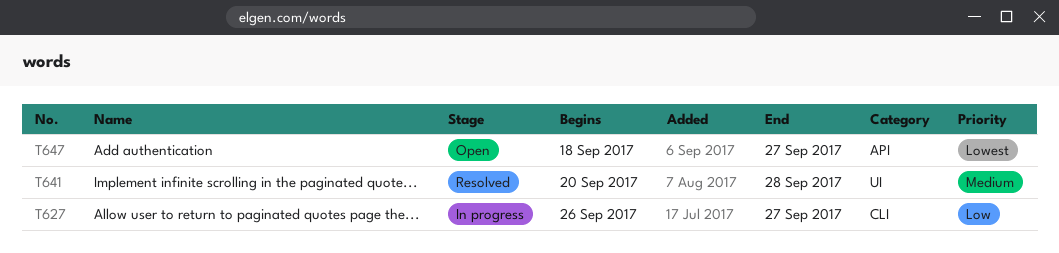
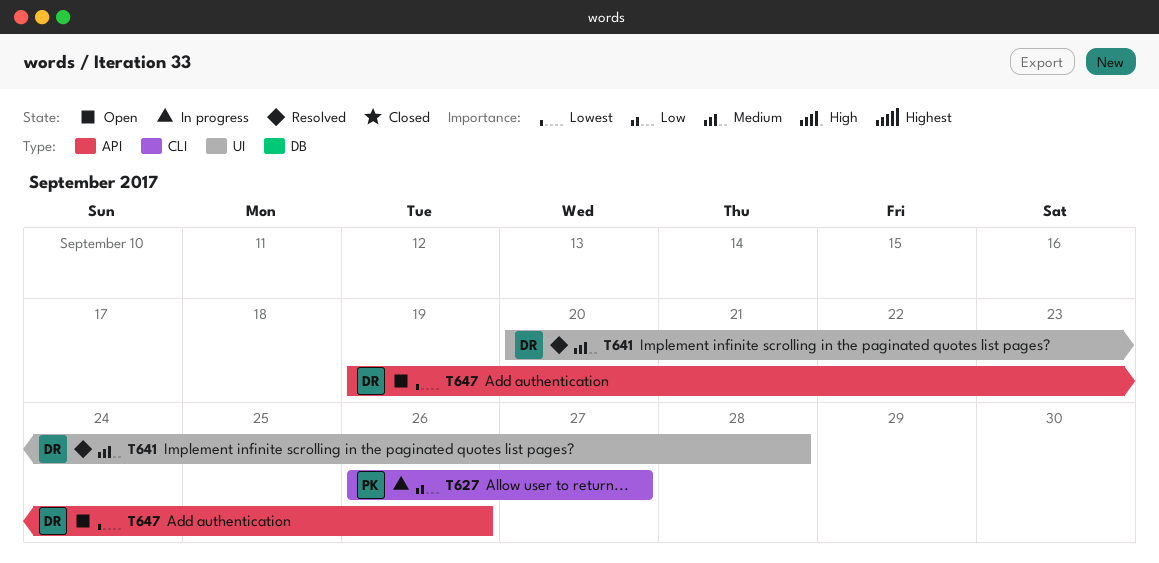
T647, start: Sep 18 -> Sep 19
T647, due: Sep 27 -> Sep 26

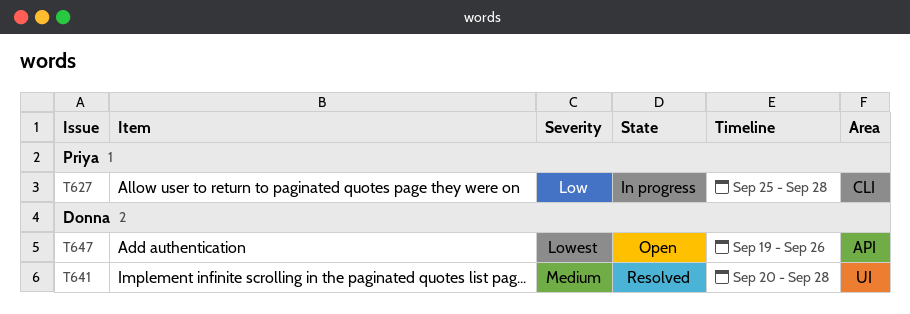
T627, start: Sep 26 -> Sep 25
T627, due: Sep 27 -> Sep 28

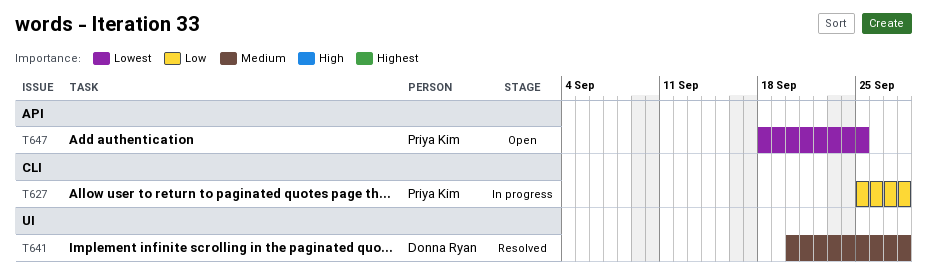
T647, owner: Donna Ryan -> Priya Kim
T647, start: Sep 19 -> Sep 18
T647, due: Sep 26 -> Sep 25

